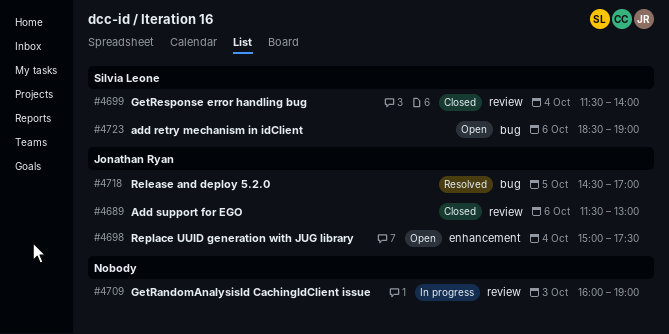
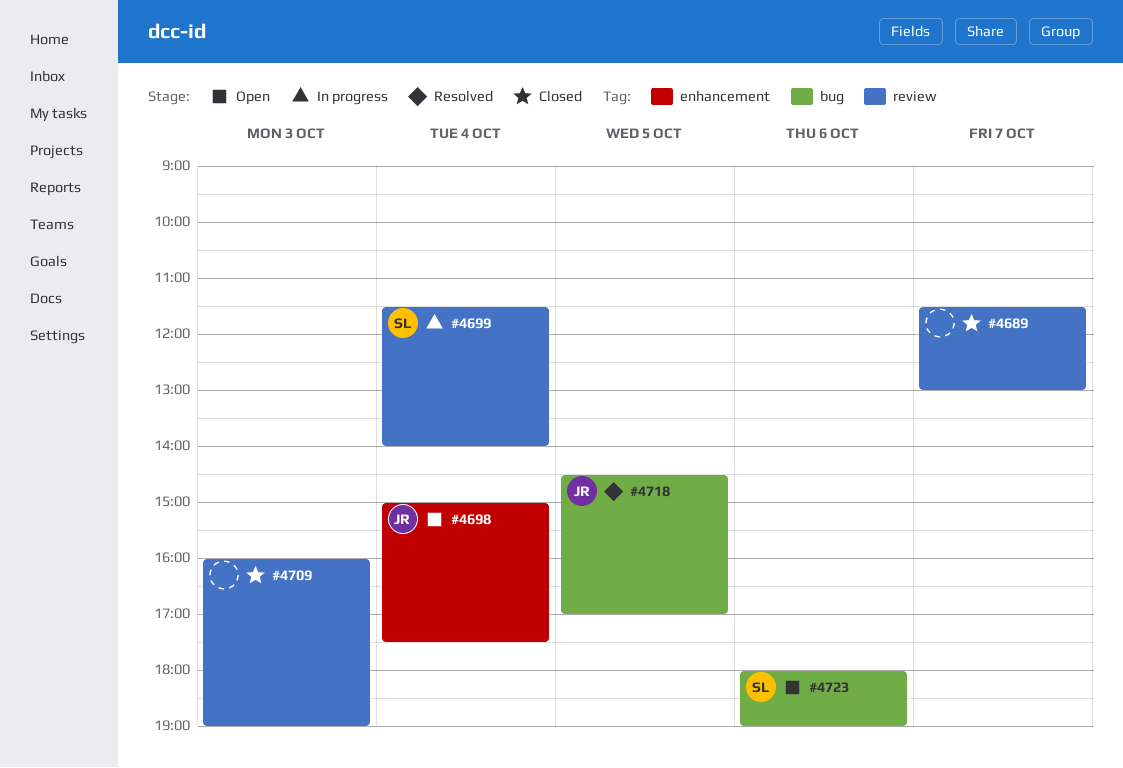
#4689, owner: Jonathan Ryan -> none
#4689, day: Oct 6 -> Oct 7
#4699, status: Closed -> In progress
#4709, status: In progress -> Closed
#4723, begins: 18:30 -> 18:00

